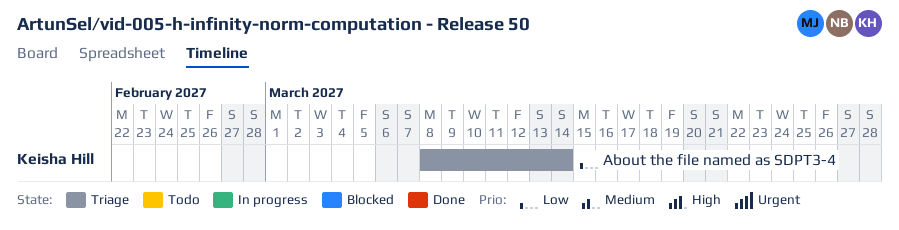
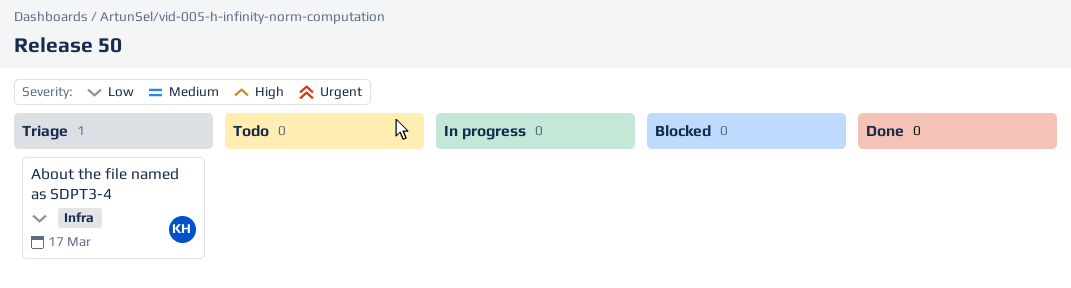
About the file named as SDPT3-4, due: Mar 14 -> Mar 17

